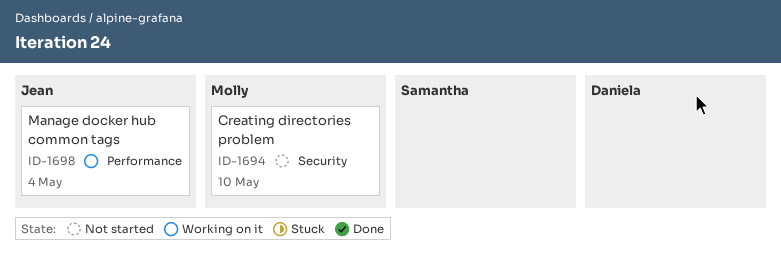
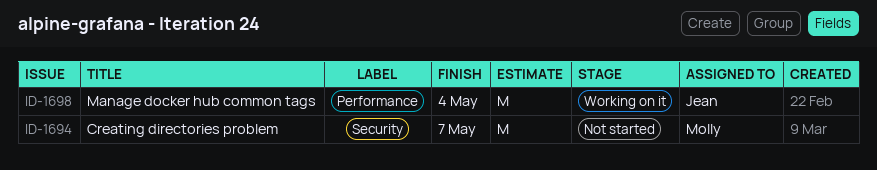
ID-1694, due: May 10 -> May 7

